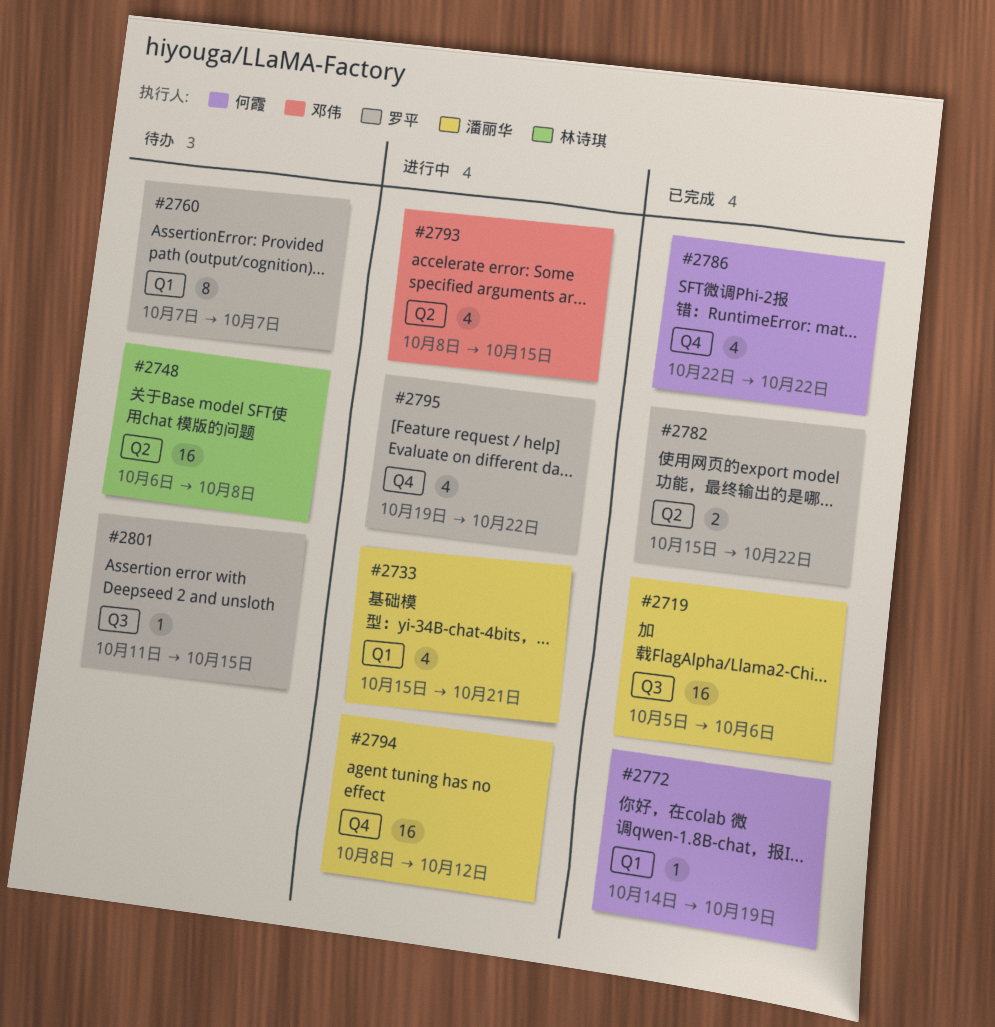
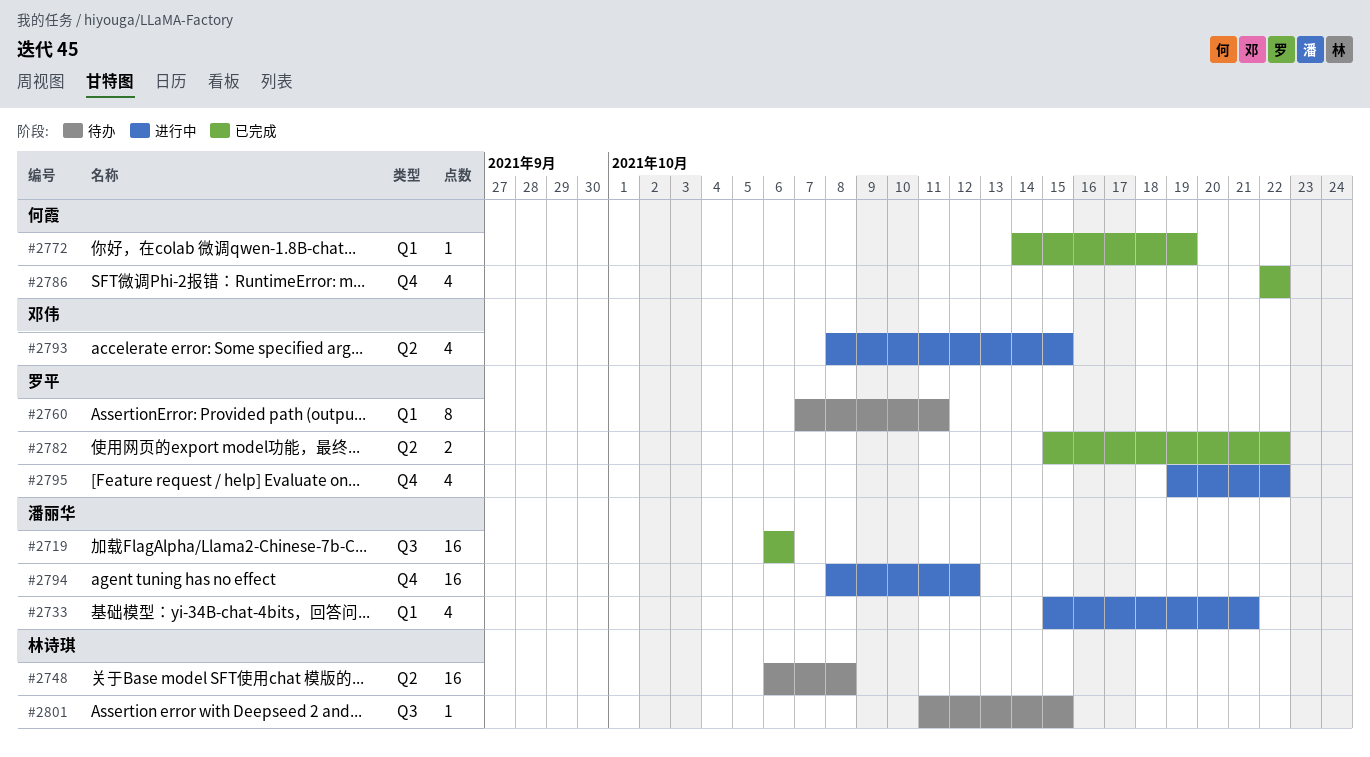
#2719, start: Oct 5 -> Oct 6
#2760, due: Oct 7 -> Oct 11
#2801, owner: 罗平 -> 林诗琪

